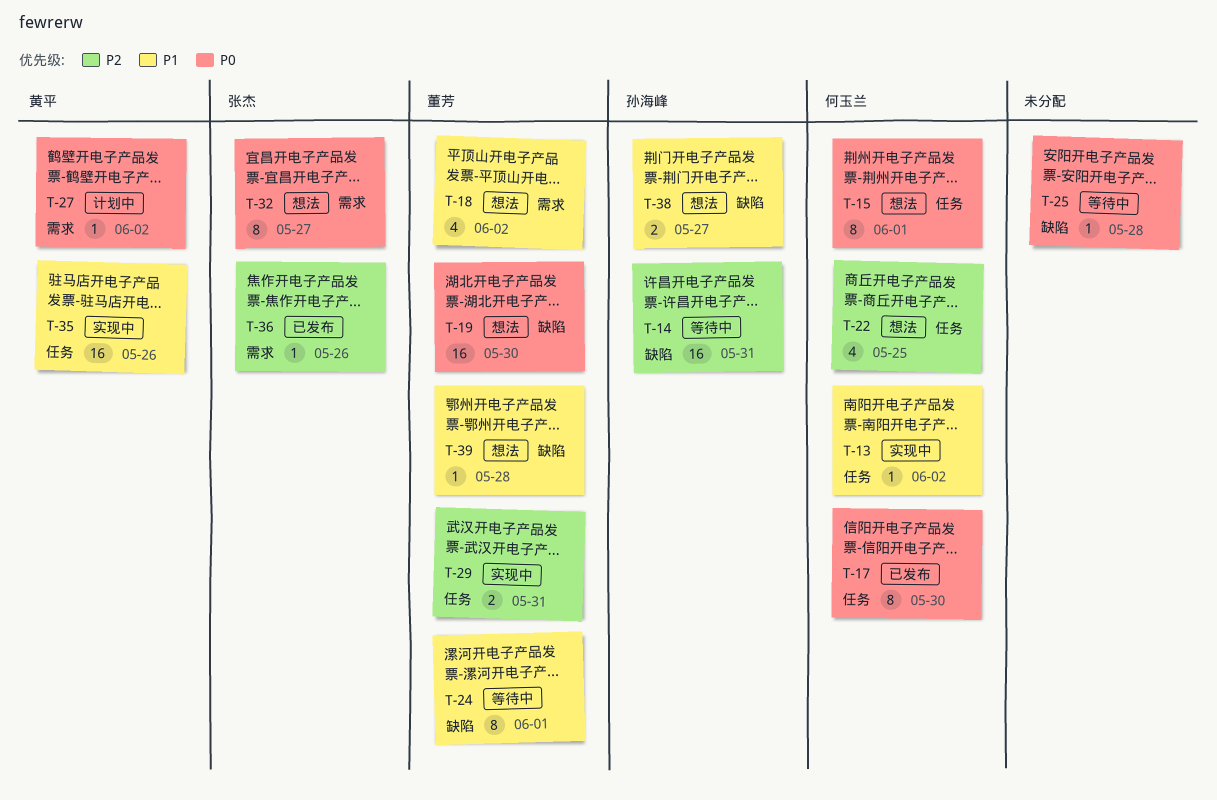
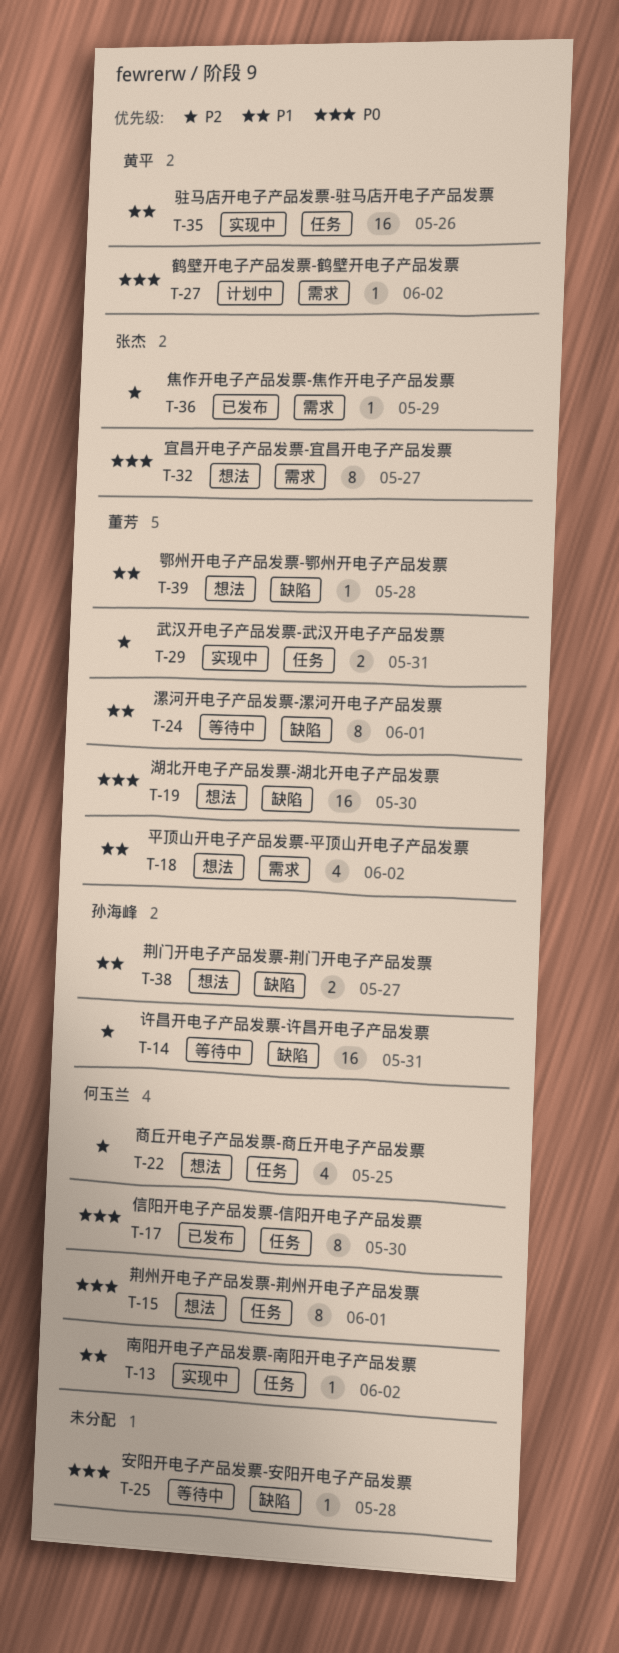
T-36, due: May 26 -> May 29

